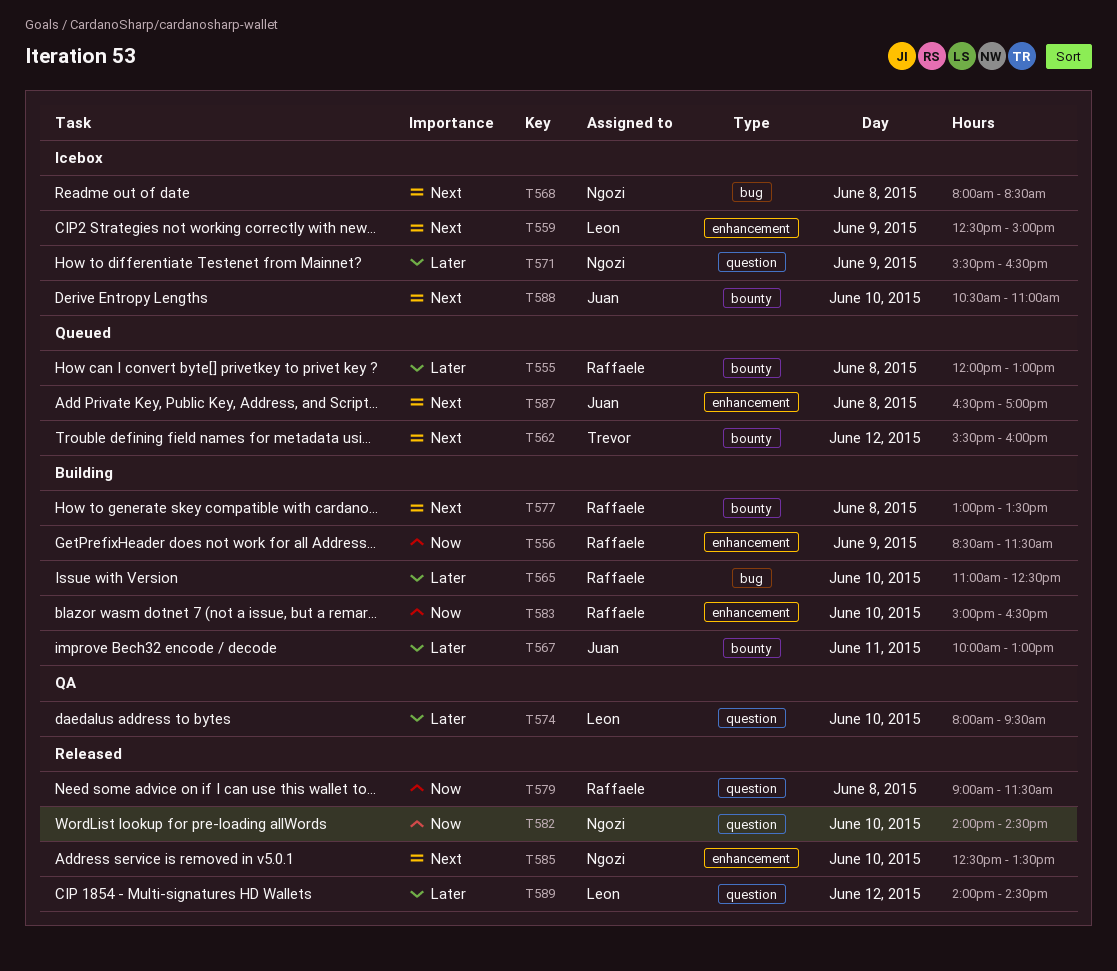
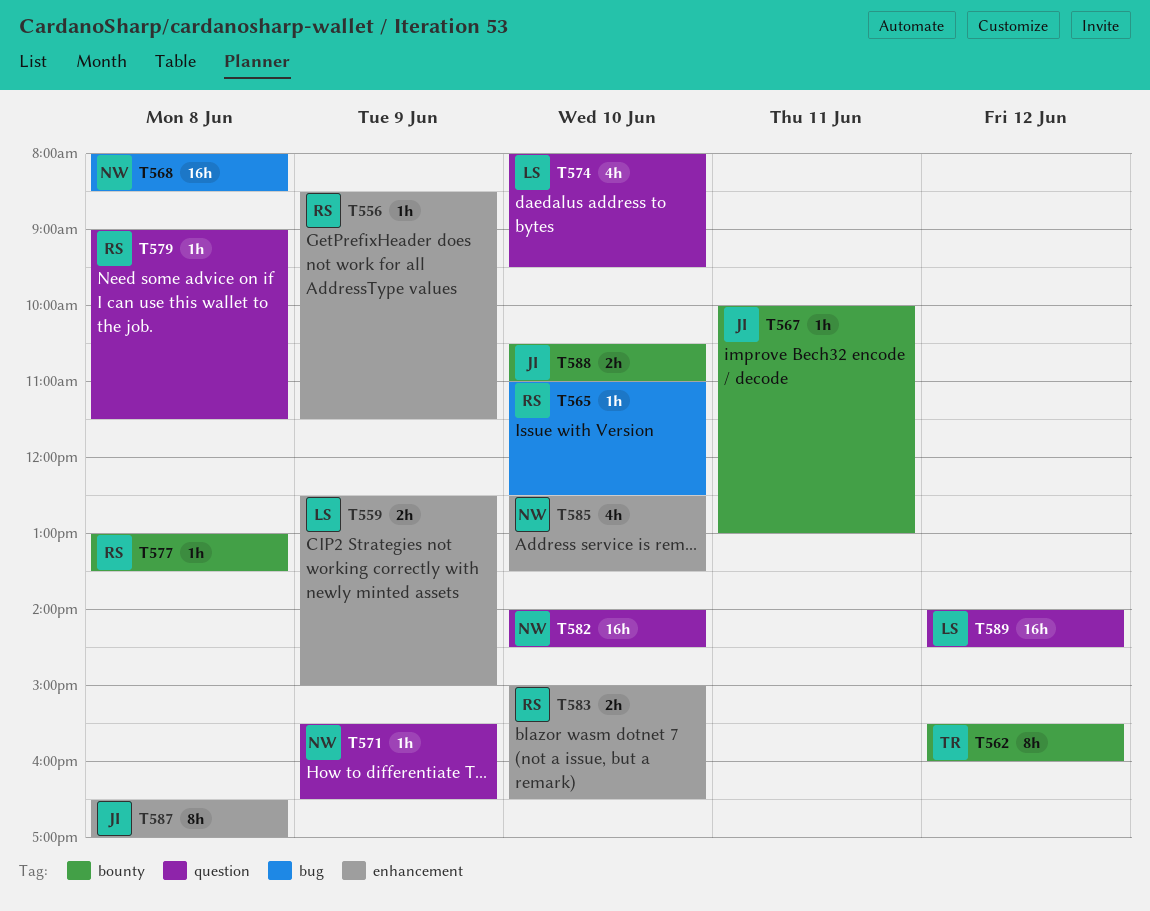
T555: present -> none

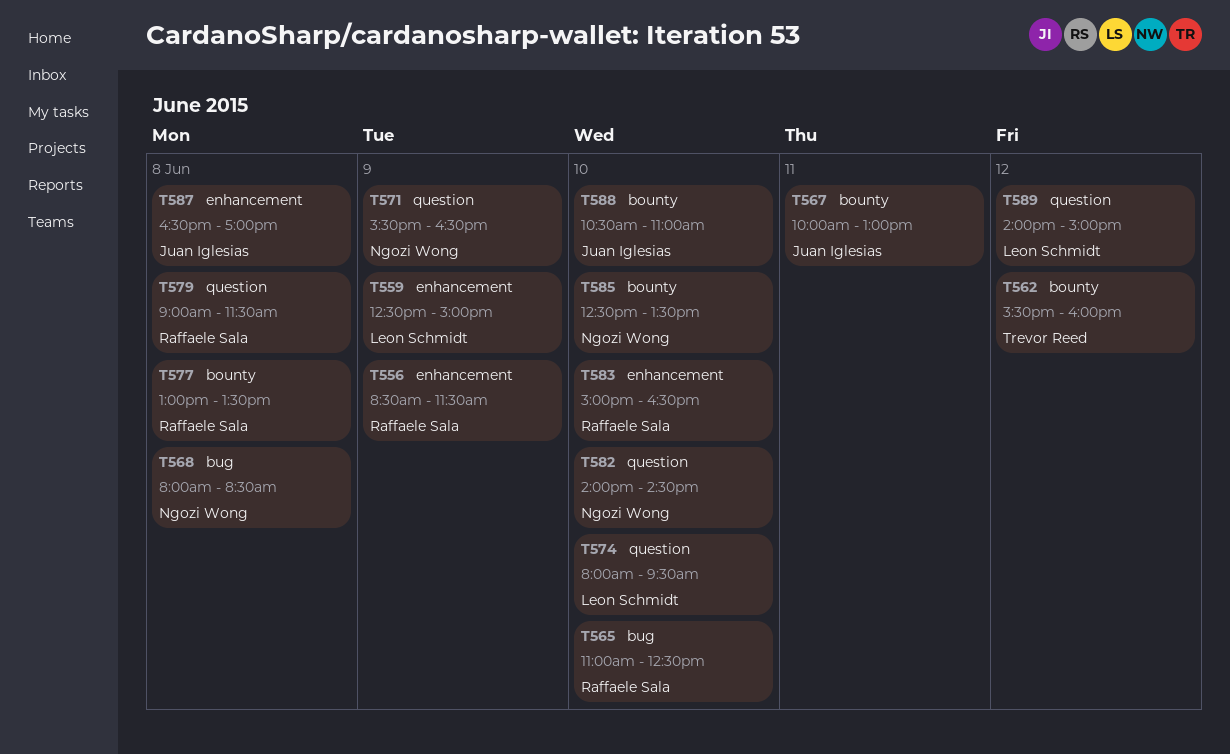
T585, label: enhancement -> bounty
T589, ends: 14:30 -> 15:00

